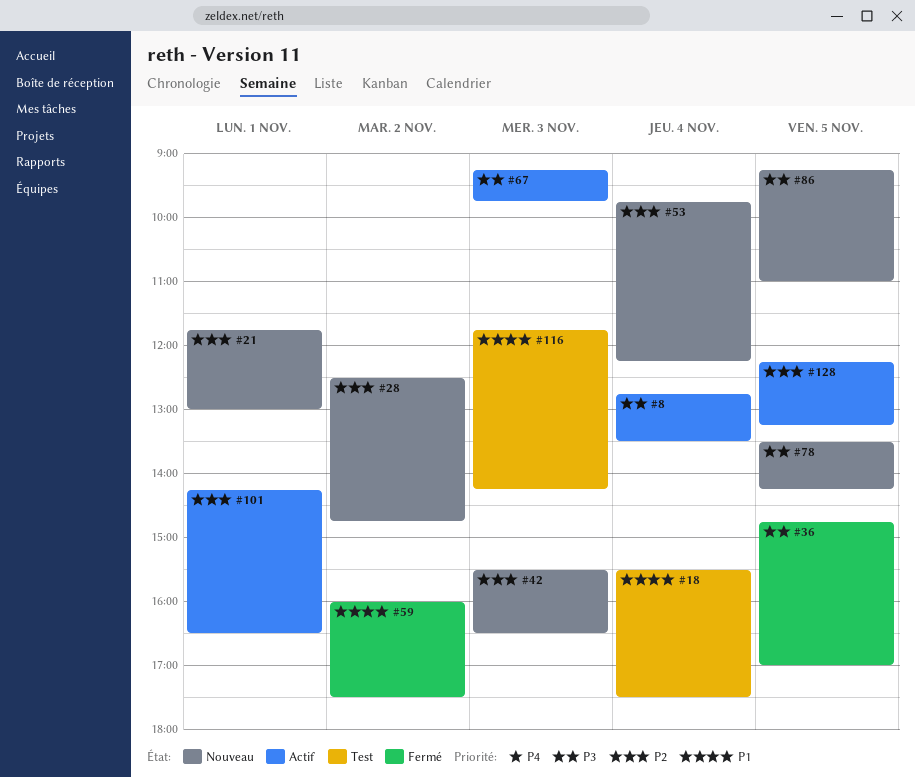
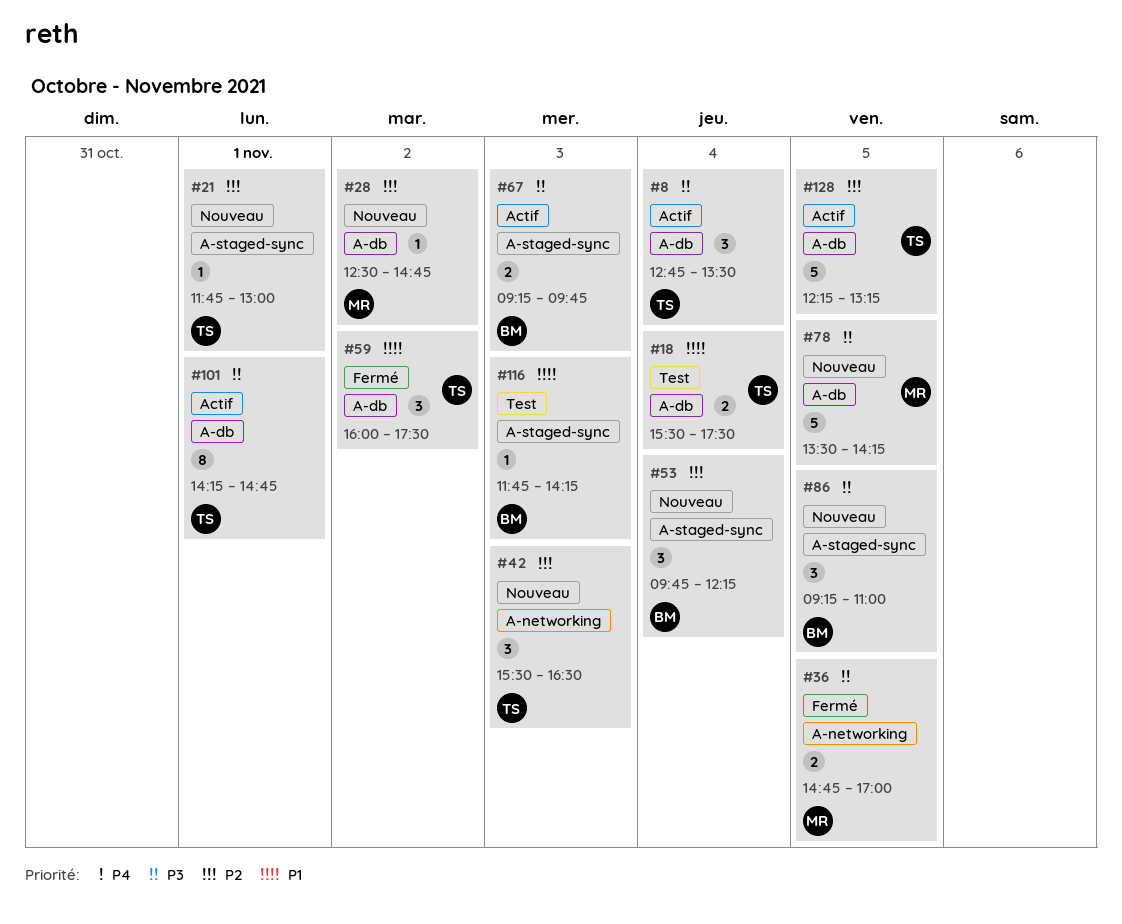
#101, priority: P2 -> P3
#101, ends: 16:30 -> 14:45

